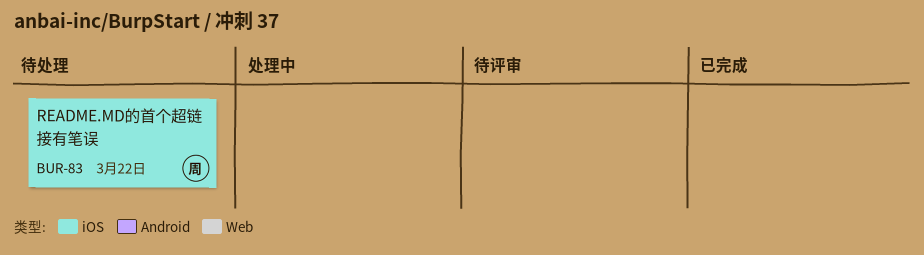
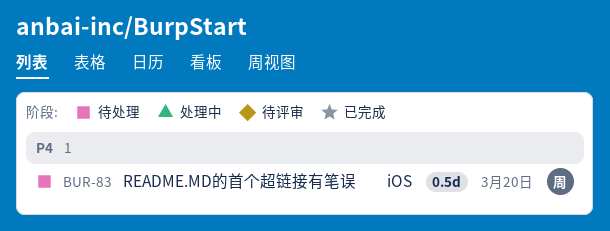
BUR-83, due: Mar 22 -> Mar 20

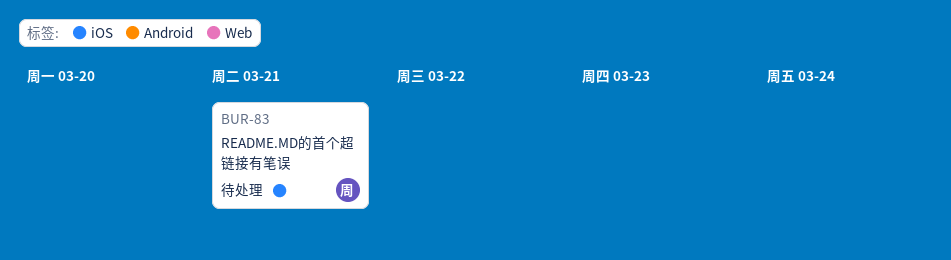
BUR-83, due: Mar 20 -> Mar 21

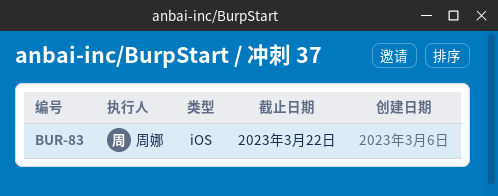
BUR-83, due: Mar 21 -> Mar 22

